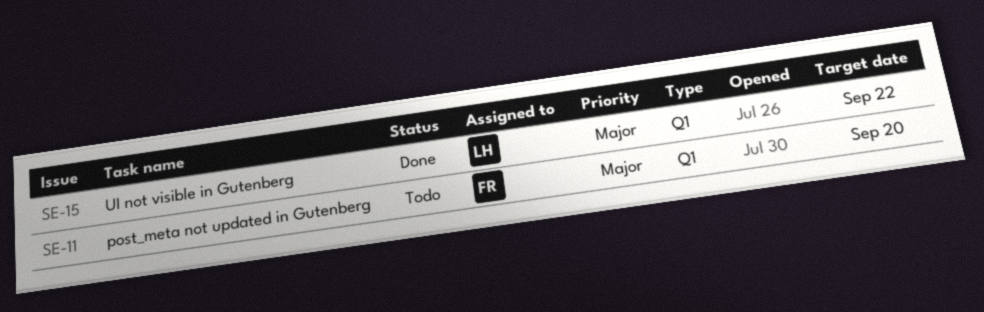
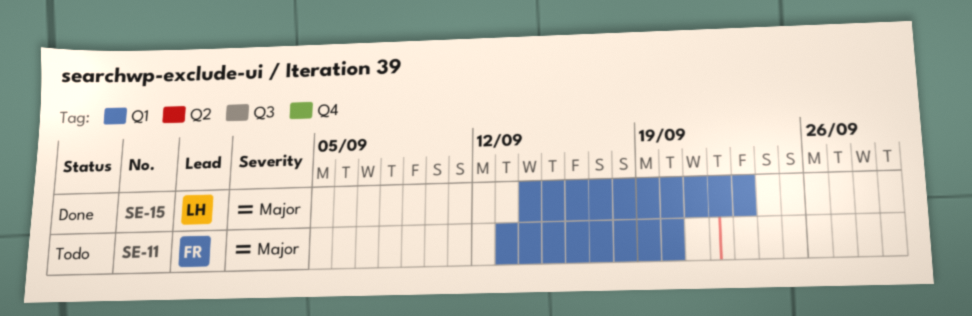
SE-15, due: Sep 22 -> Sep 23

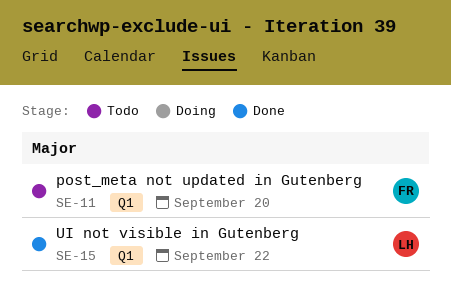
SE-15, due: Sep 23 -> Sep 22

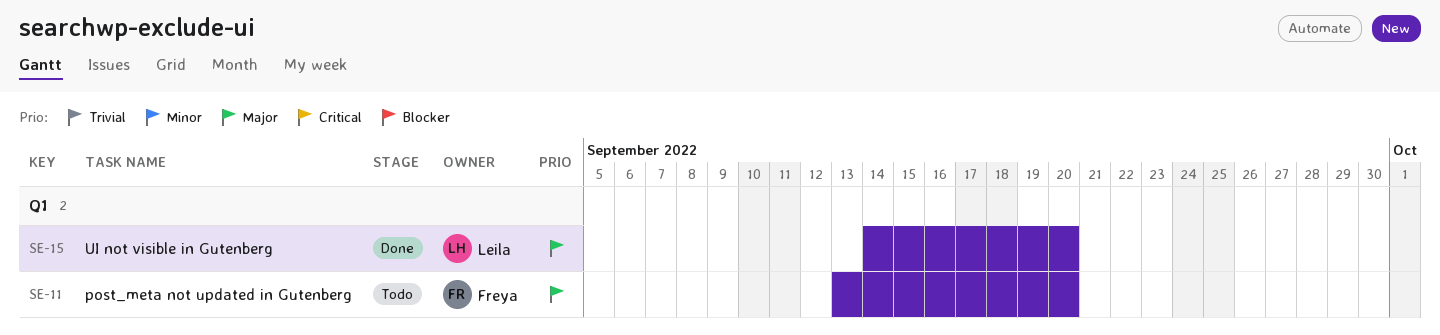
SE-15, due: Sep 22 -> Sep 20

